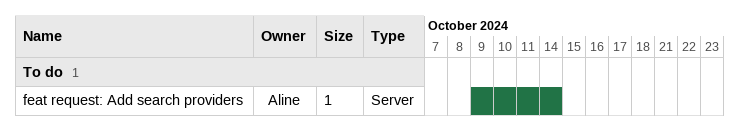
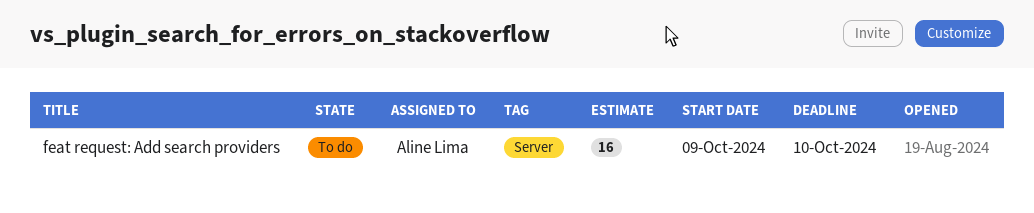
feat request: Add search providers, estimate: 1 -> 16
feat request: Add search providers, due: Oct 14 -> Oct 10

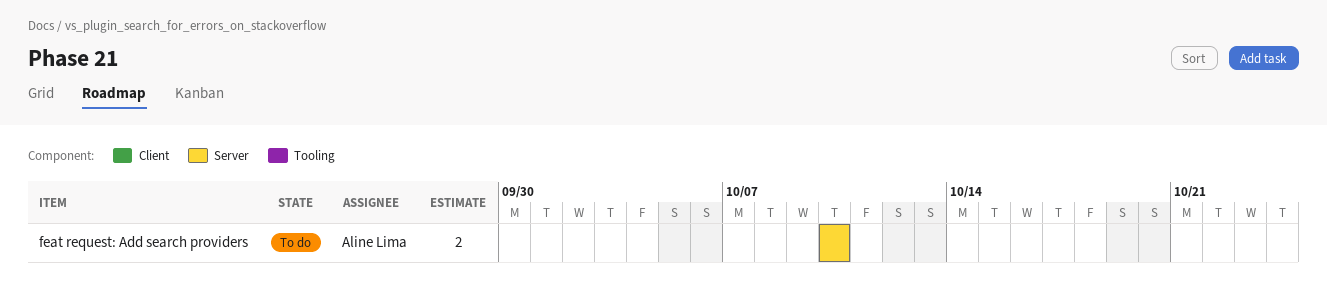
feat request: Add search providers, estimate: 16 -> 2
feat request: Add search providers, start: Oct 9 -> Oct 10

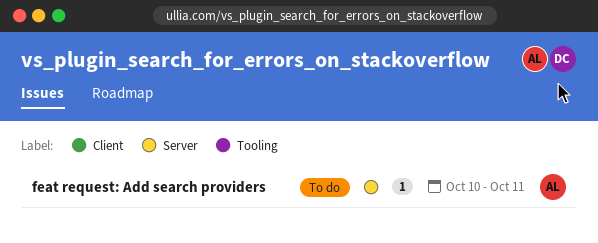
feat request: Add search providers, estimate: 2 -> 1
feat request: Add search providers, due: Oct 10 -> Oct 11

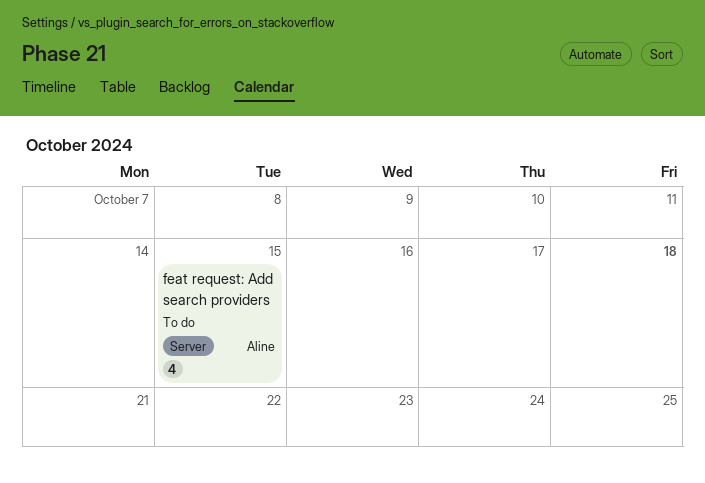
feat request: Add search providers, estimate: 1 -> 4
feat request: Add search providers, due: Oct 11 -> Oct 15

